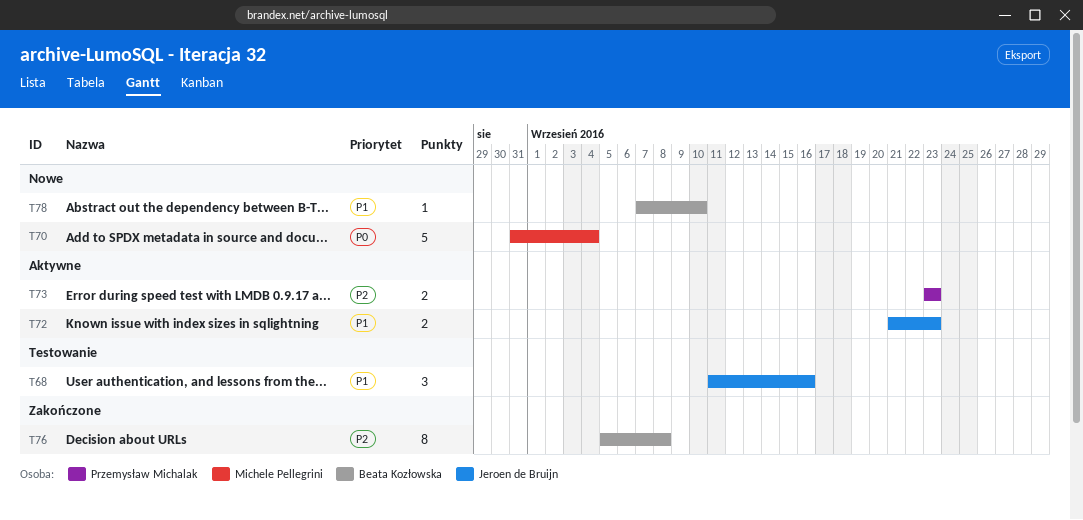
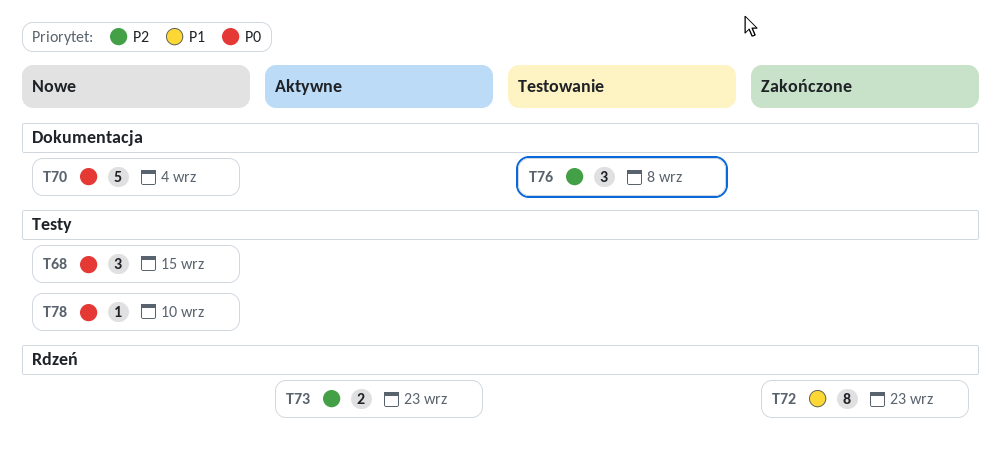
T68, status: Testowanie -> Nowe
T68, priority: P1 -> P0
T68, due: Sep 16 -> Sep 15
T72, status: Aktywne -> Zakończone
T72, estimate: 2 -> 8
T76, status: Zakończone -> Testowanie
T76, estimate: 8 -> 3
T78, priority: P1 -> P0

